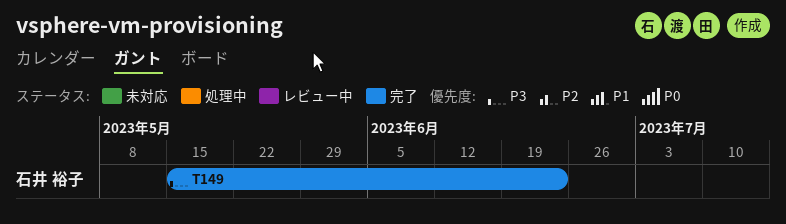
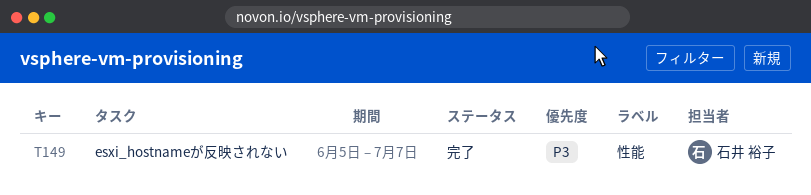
T149, start: May 15 -> Jun 5
T149, due: Jun 23 -> Jul 7

